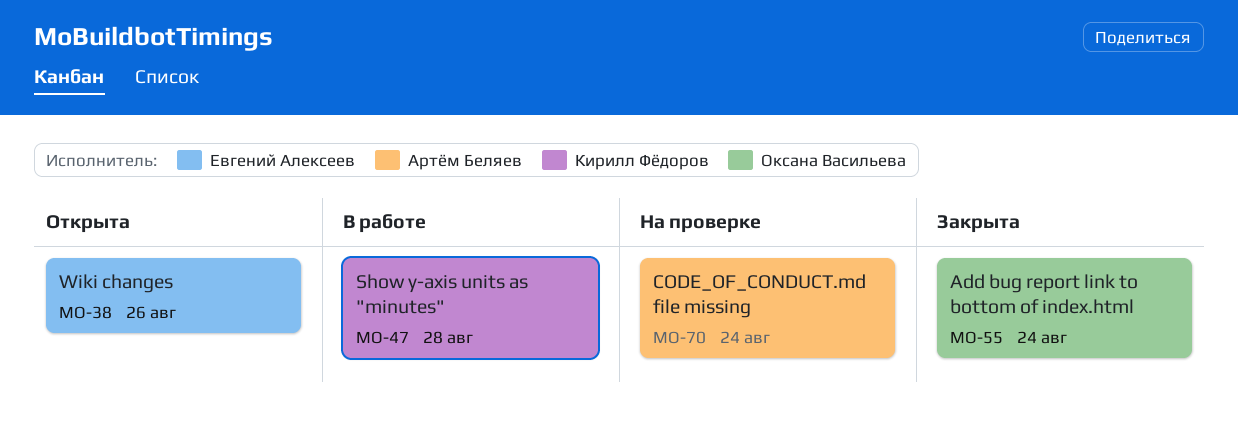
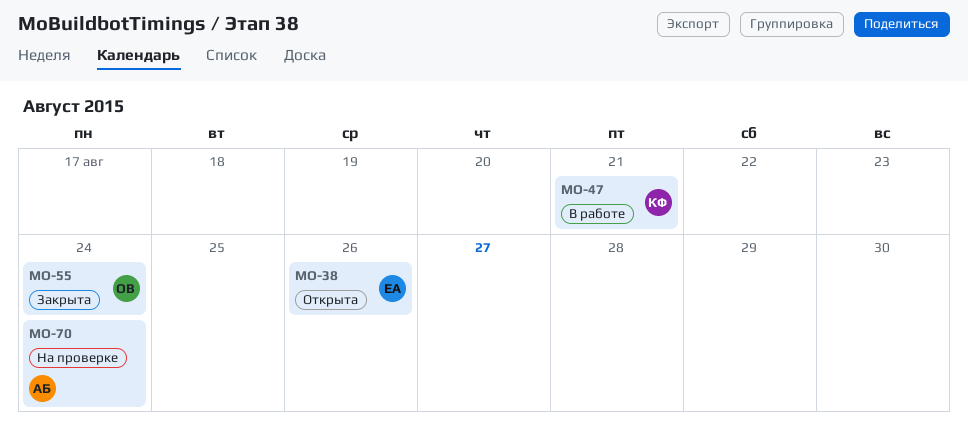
MO-47, due: Aug 28 -> Aug 21

